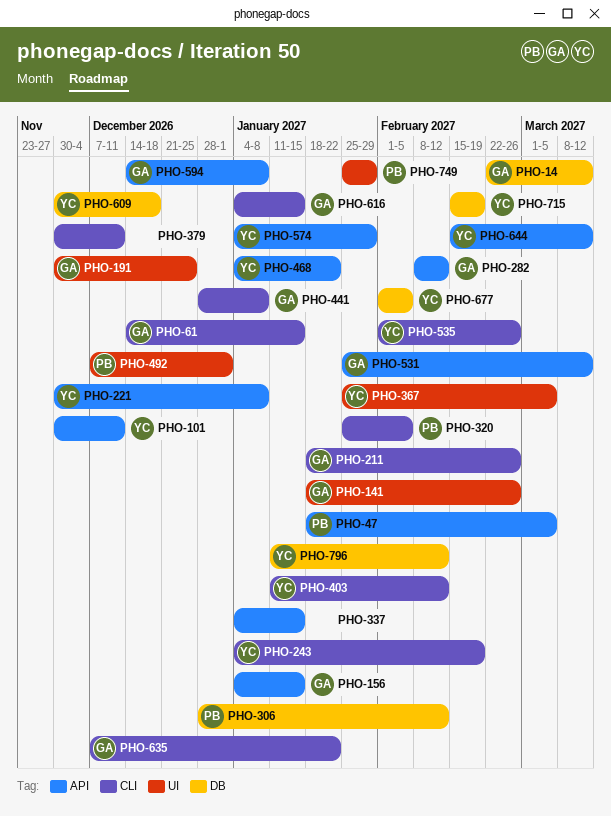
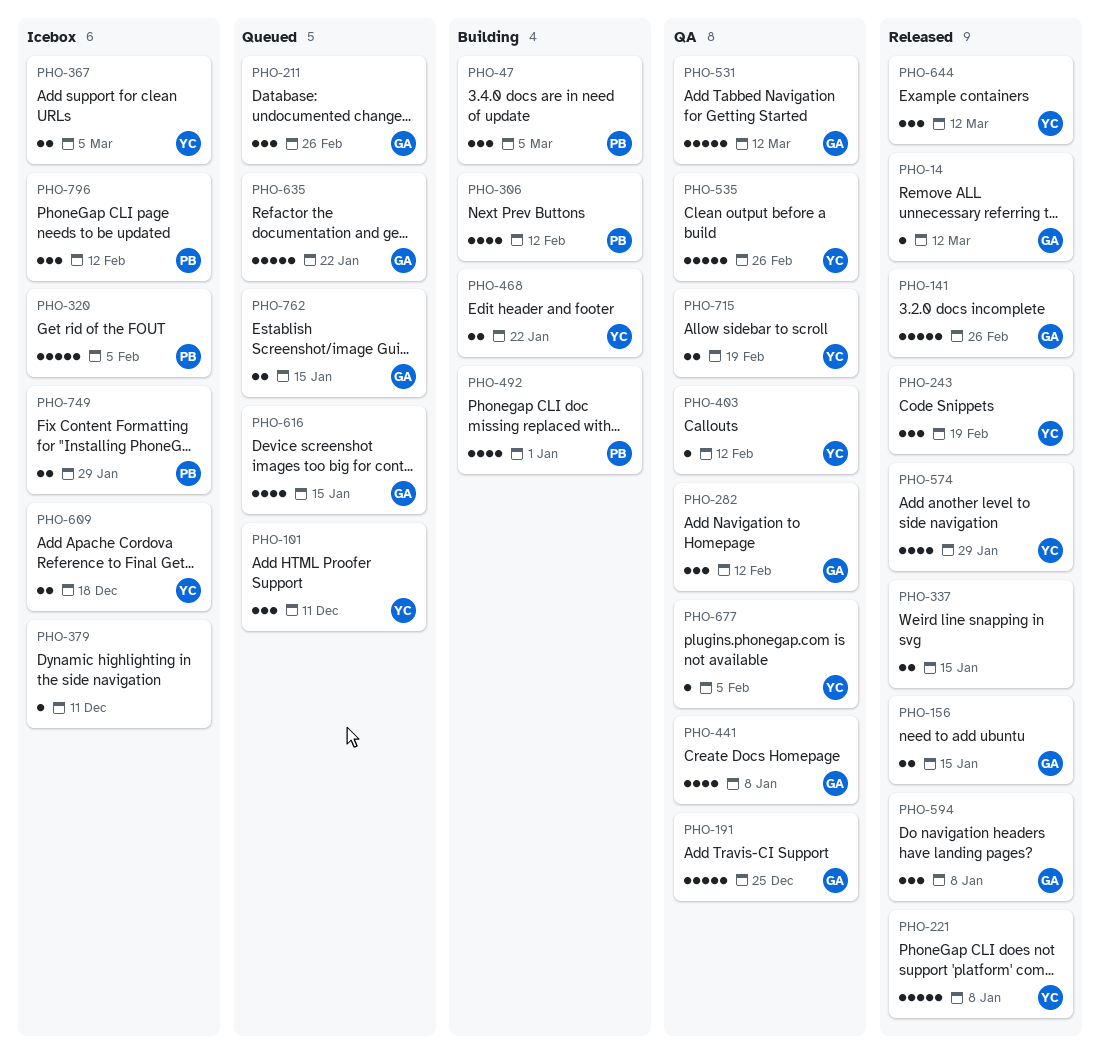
PHO-61: present -> none
PHO-762: none -> present
PHO-796, owner: YC -> PB

